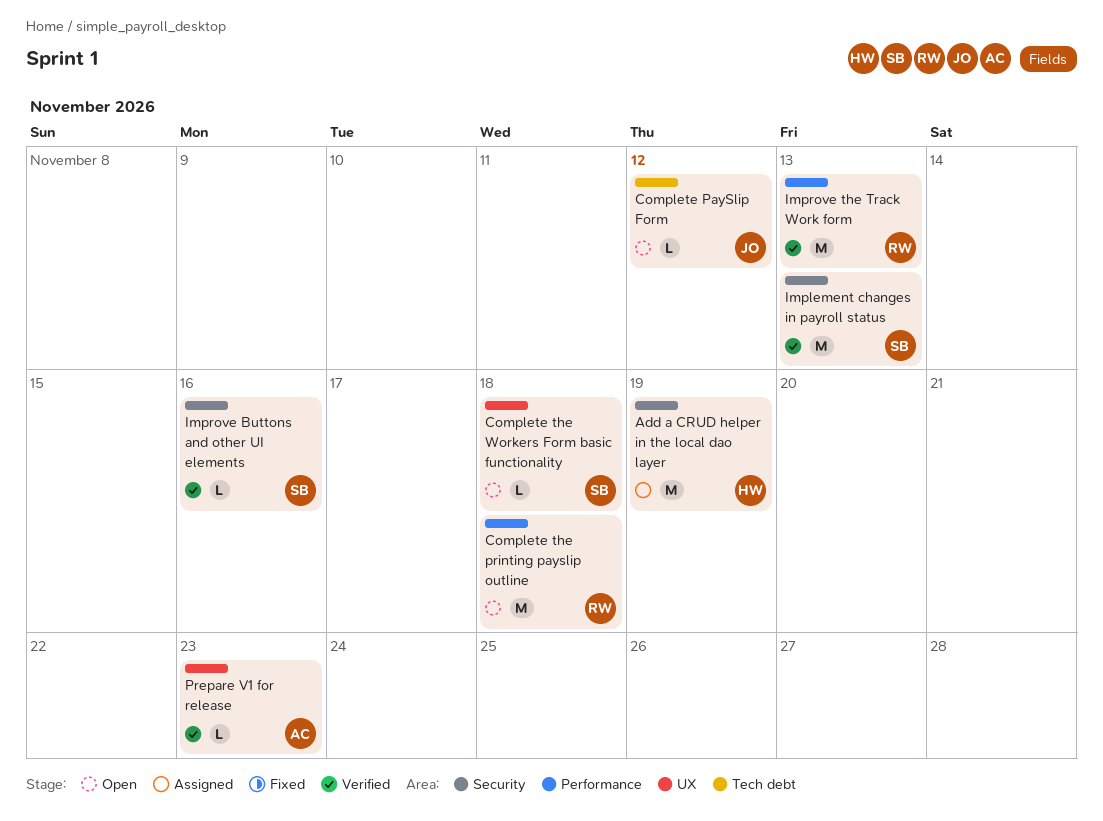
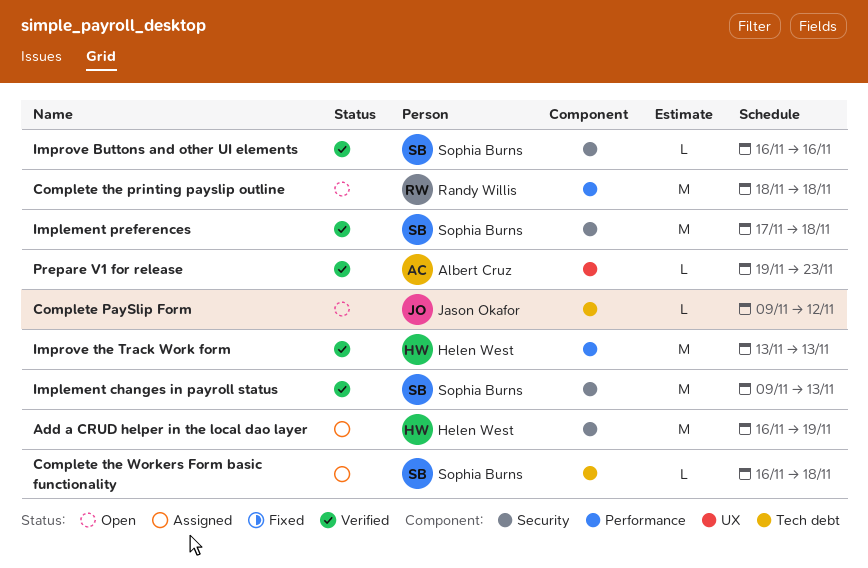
Complete the Workers Form basic functionality, status: Open -> Assigned
Complete the Workers Form basic functionality, label: UX -> Tech debt
Implement preferences: none -> present
Improve the Track Work form, owner: Randy Willis -> Helen West

